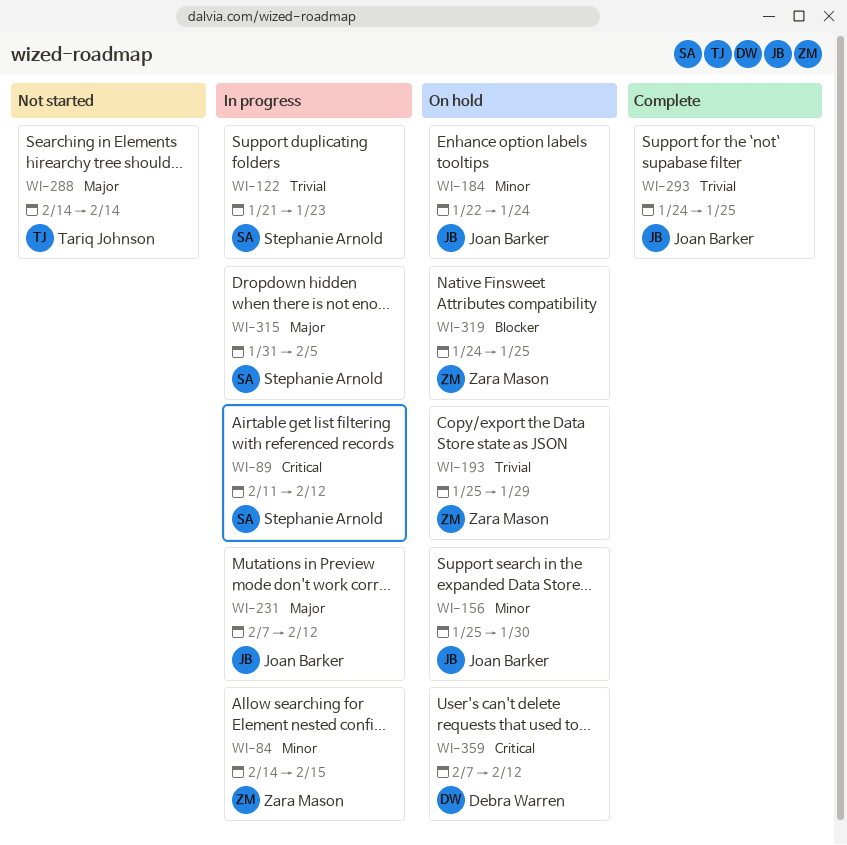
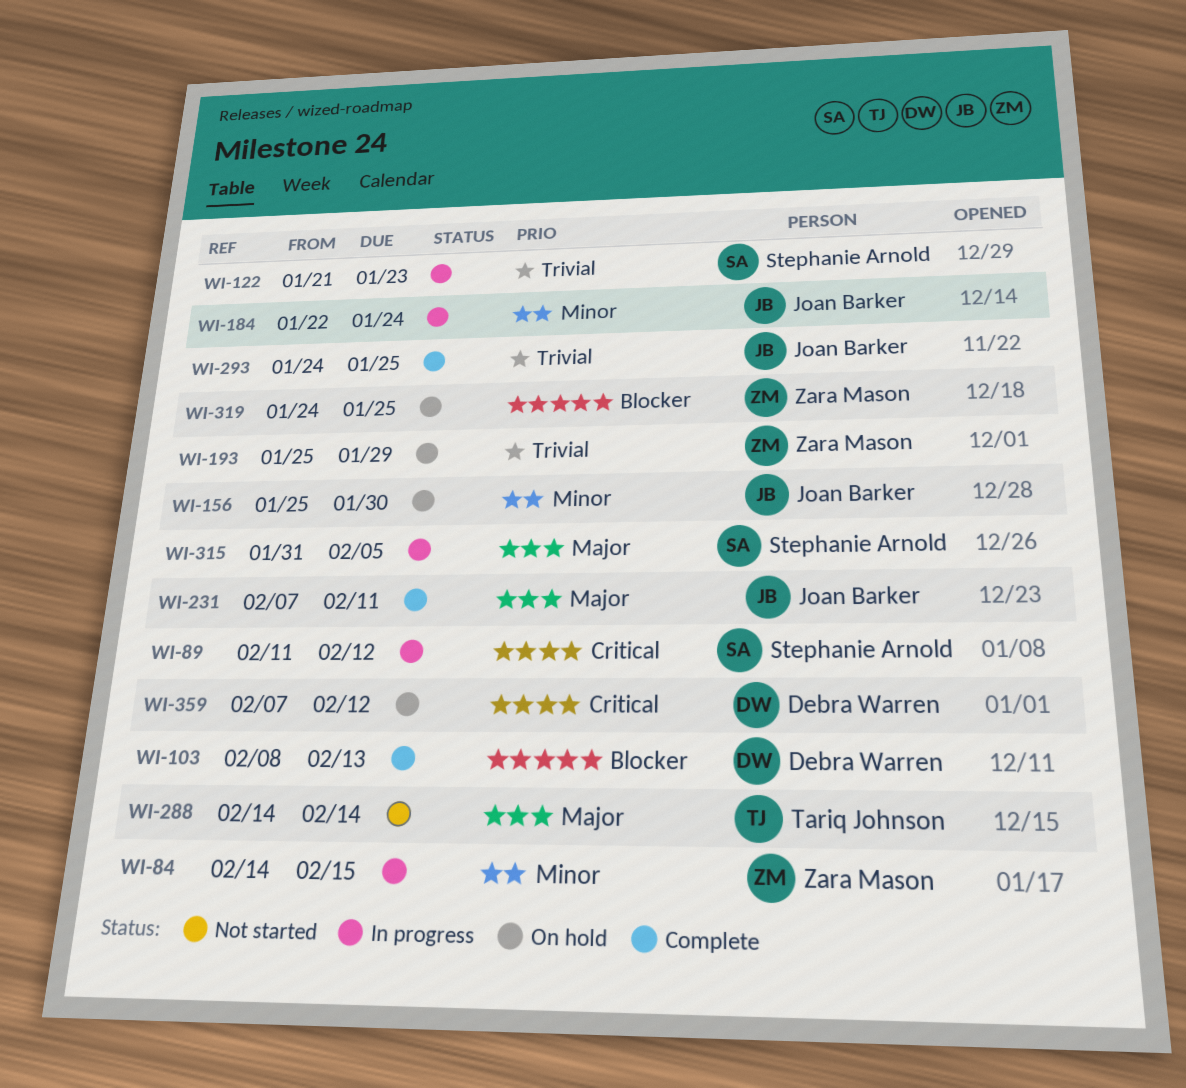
WI-103: none -> present
WI-184, status: On hold -> In progress
WI-231, status: In progress -> Complete
WI-231, due: Feb 12 -> Feb 11

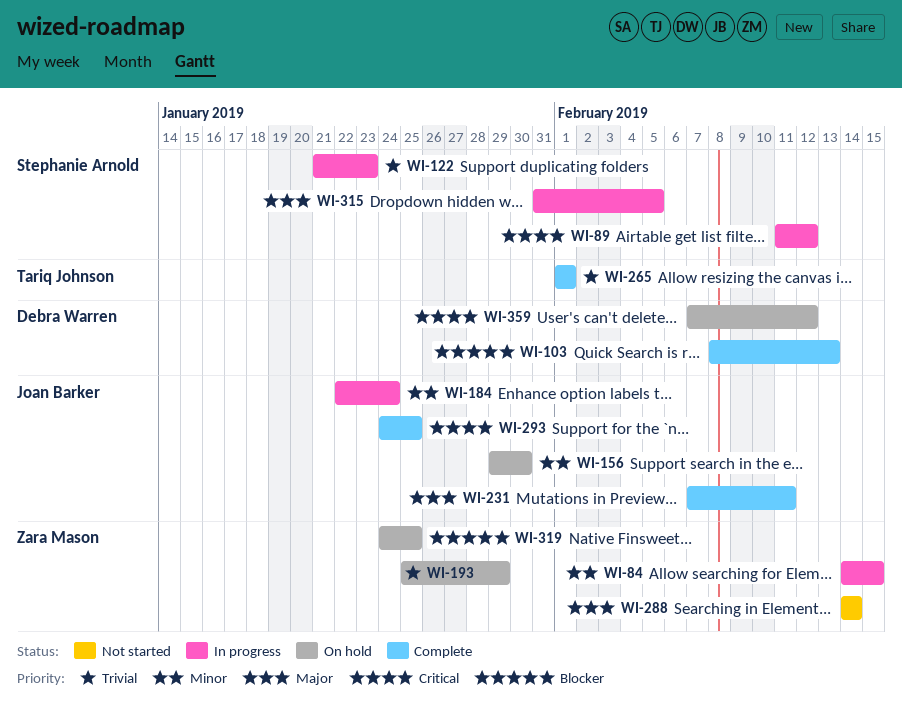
WI-156, start: Jan 25 -> Jan 29
WI-265: none -> present
WI-288, owner: Tariq Johnson -> Zara Mason
WI-293, priority: Trivial -> Critical

